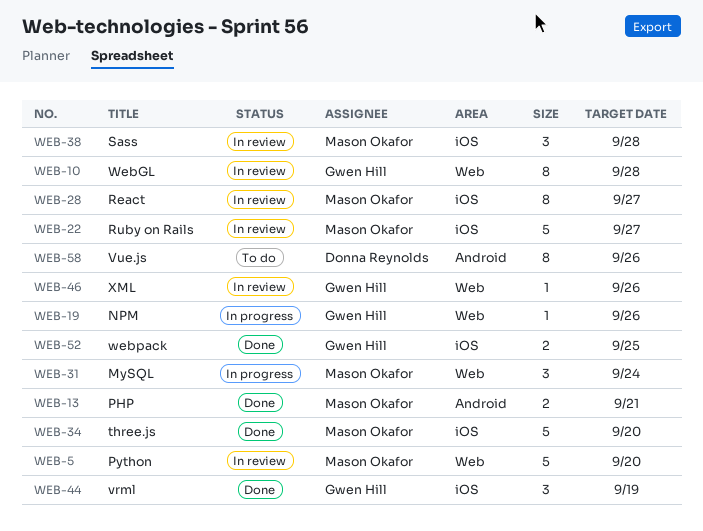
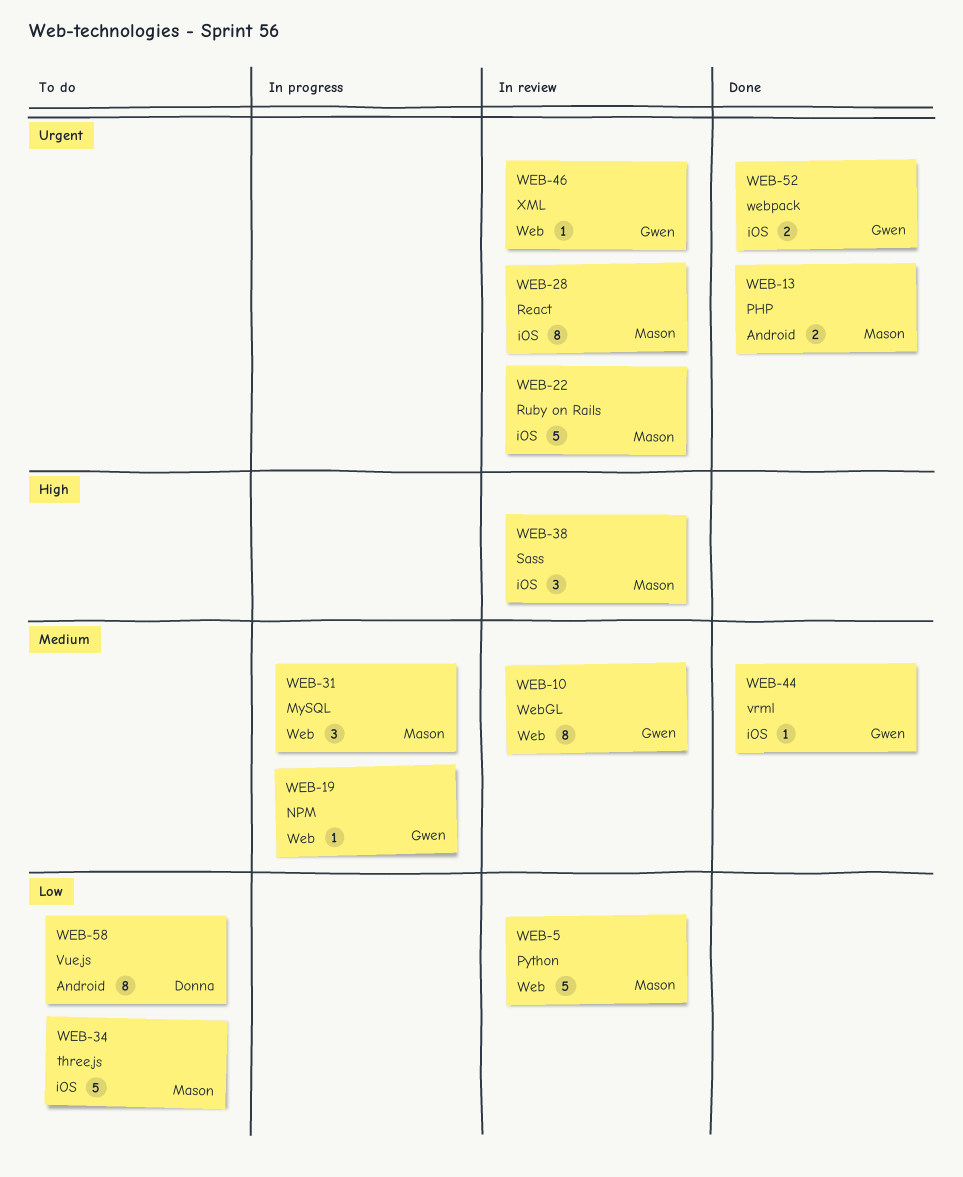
WEB-34, status: Done -> To do
WEB-44, estimate: 3 -> 1

